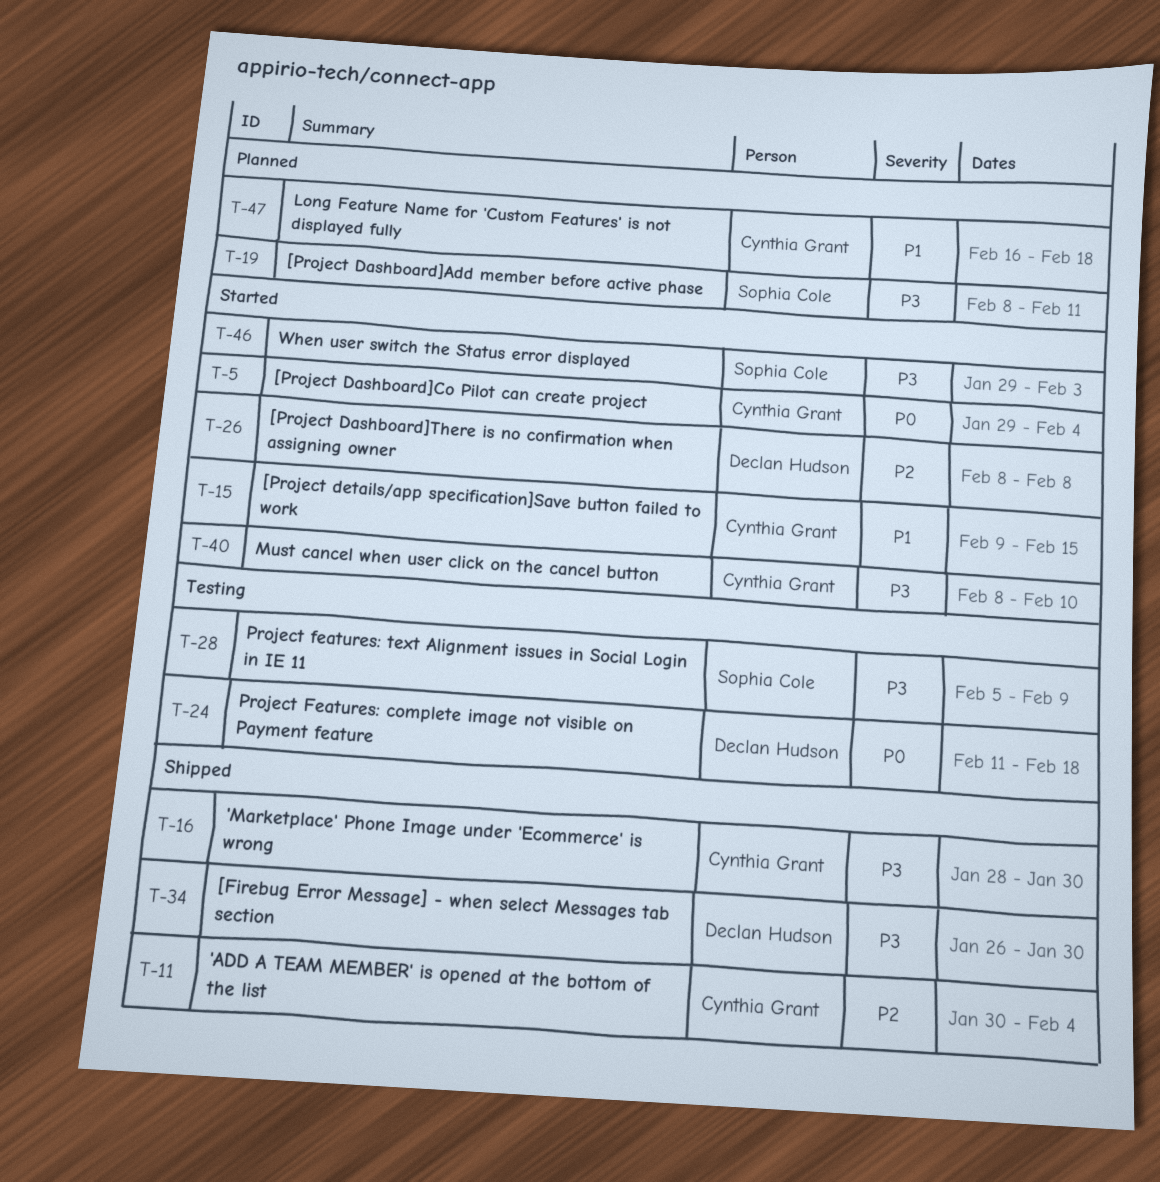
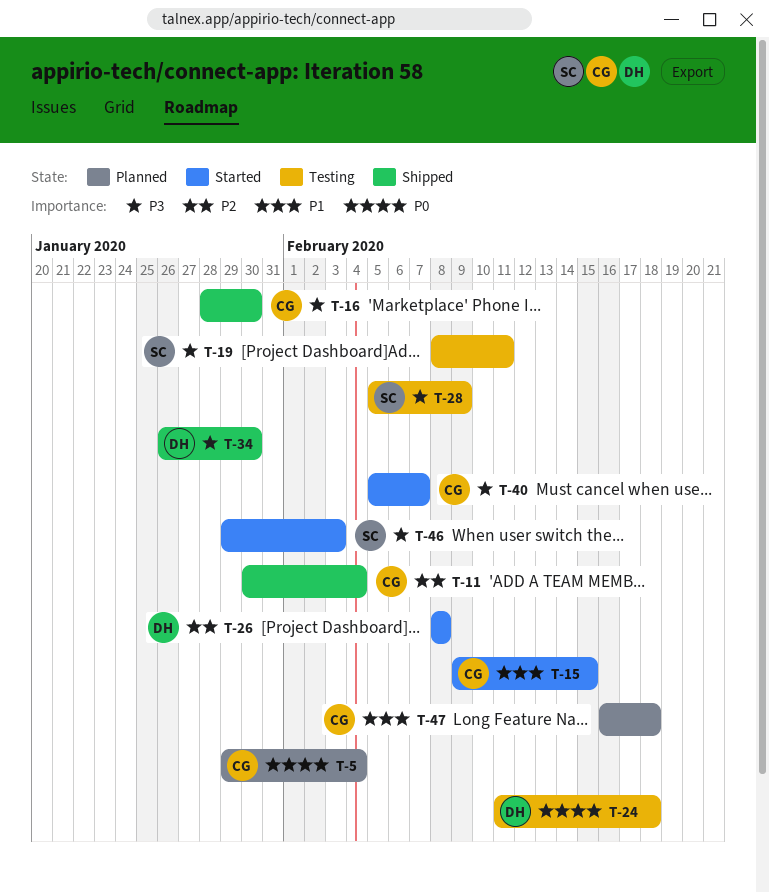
T-5, status: Started -> Planned
T-19, status: Planned -> Testing
T-40, start: Feb 8 -> Feb 5
T-40, due: Feb 10 -> Feb 7

